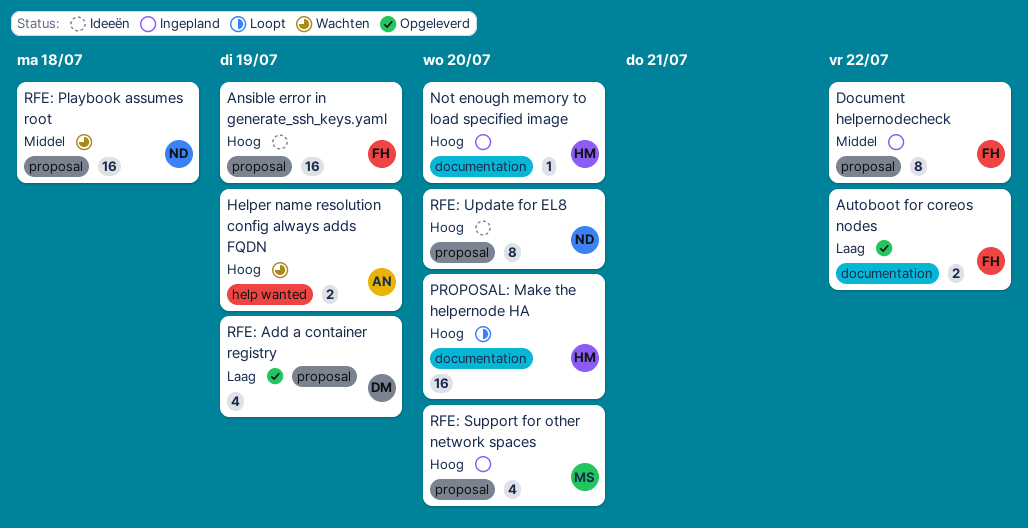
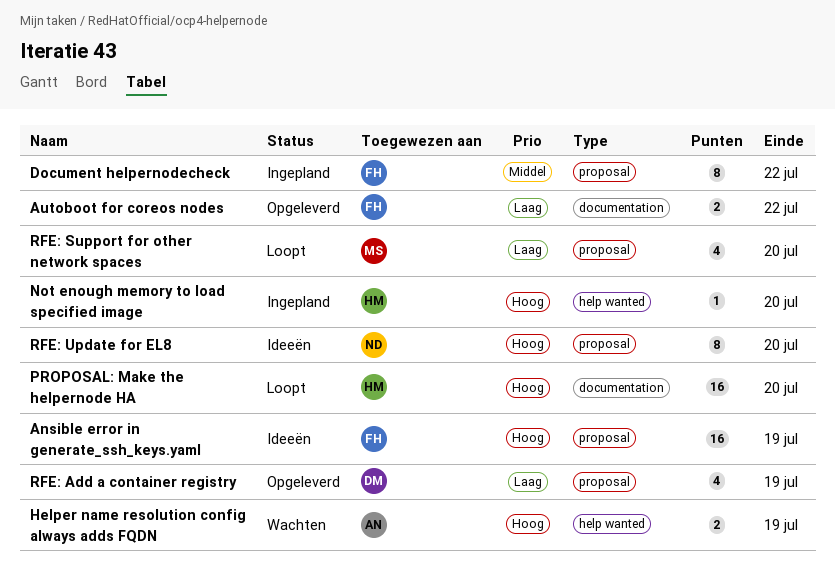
Not enough memory to load specified image, label: documentation -> help wanted
RFE: Playbook assumes root: present -> none
RFE: Support for other network spaces, status: Ingepland -> Loopt
RFE: Support for other network spaces, priority: Hoog -> Laag

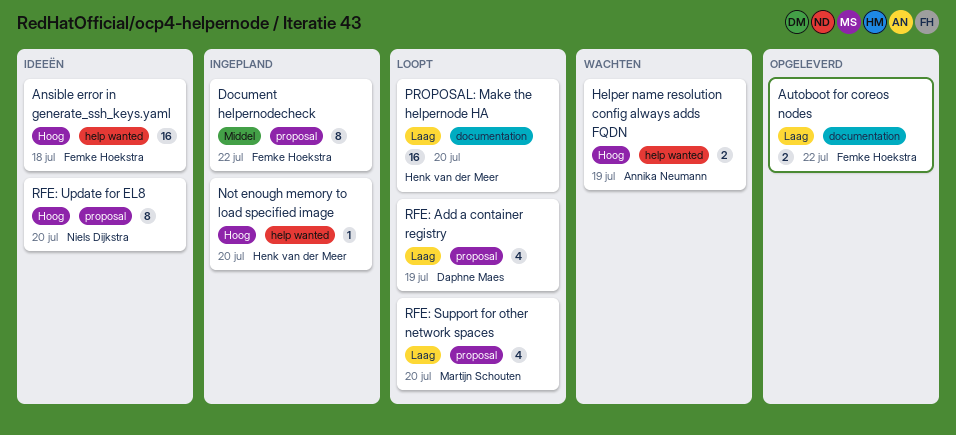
Ansible error in generate_ssh_keys.yaml, label: proposal -> help wanted
Ansible error in generate_ssh_keys.yaml, due: Jul 19 -> Jul 18
PROPOSAL: Make the helpernode HA, priority: Hoog -> Laag
RFE: Add a container registry, status: Opgeleverd -> Loopt

